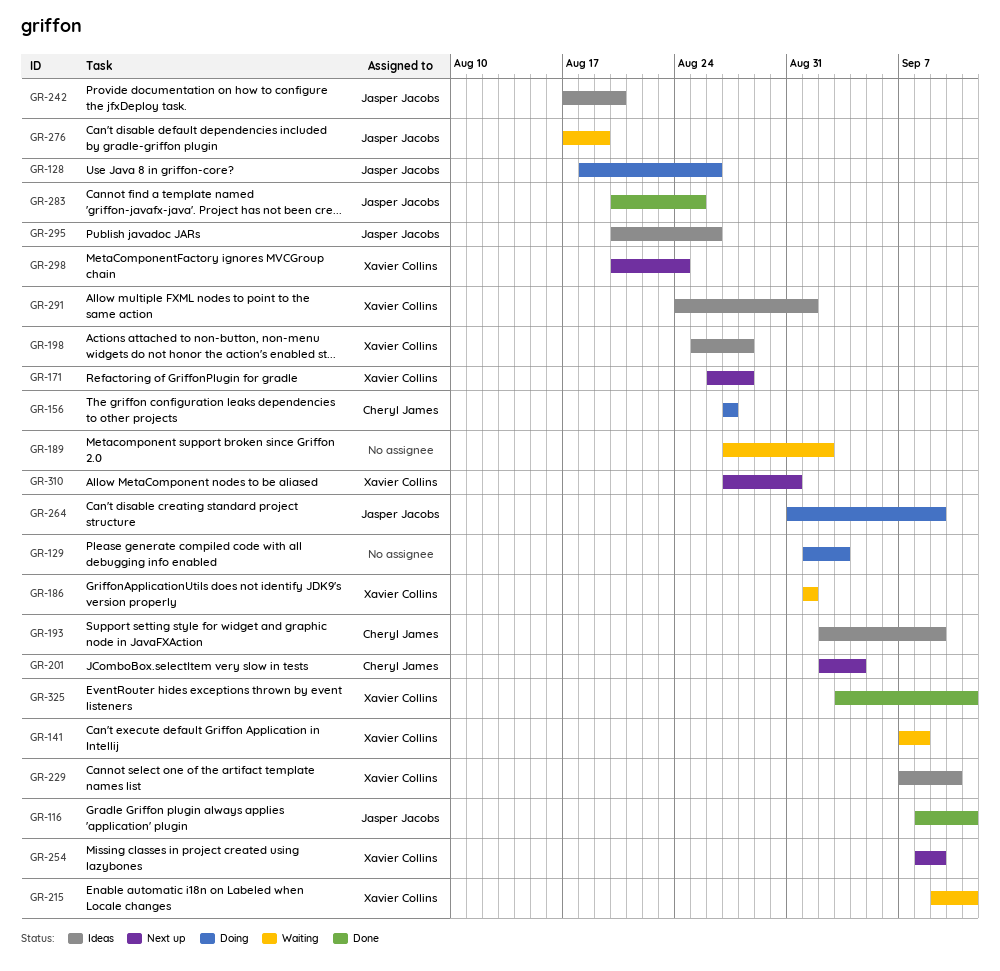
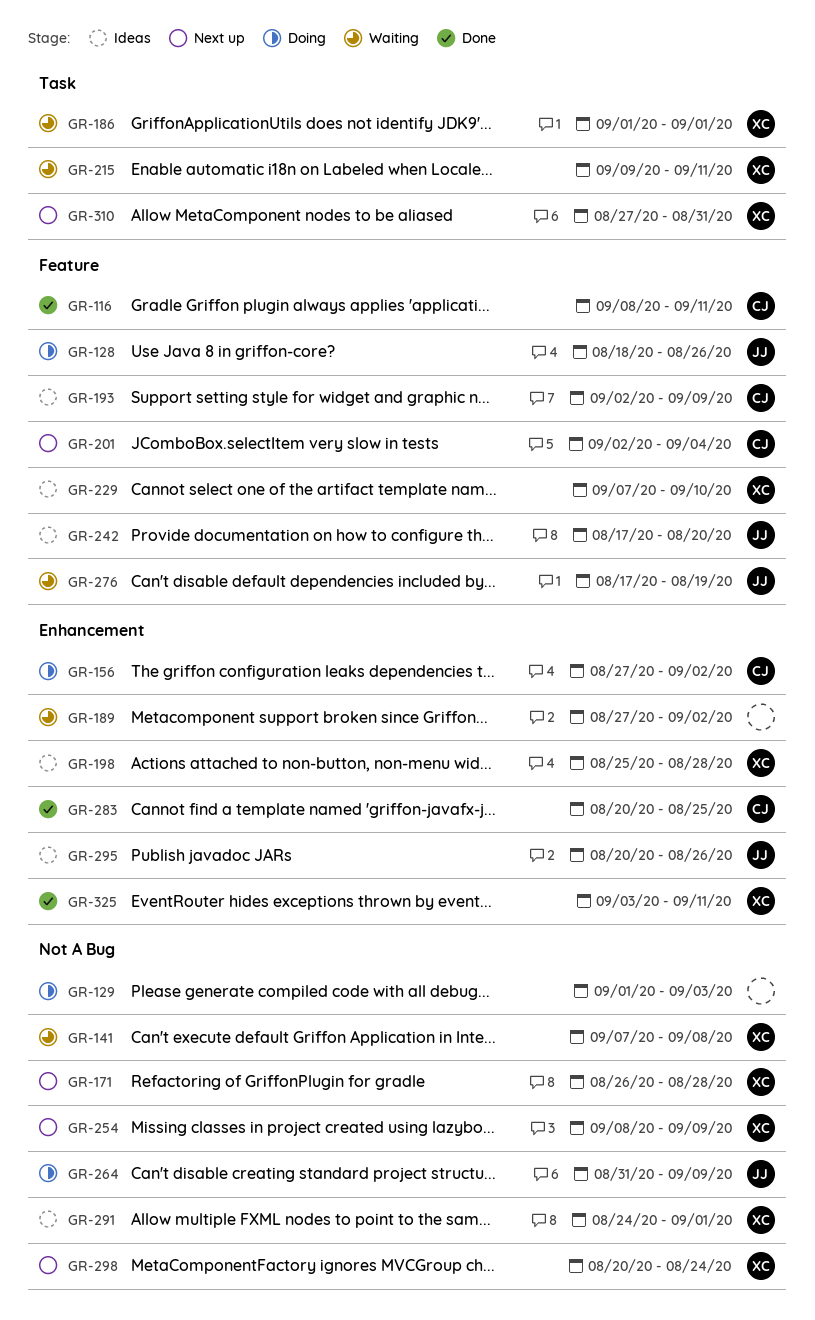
GR-116, owner: Jasper Jacobs -> Cheryl James
GR-156, due: Aug 27 -> Sep 2
GR-283, owner: Jasper Jacobs -> Cheryl James

